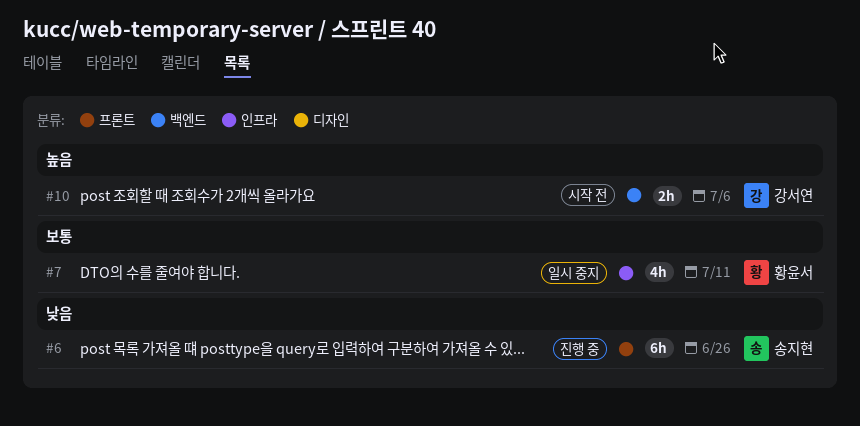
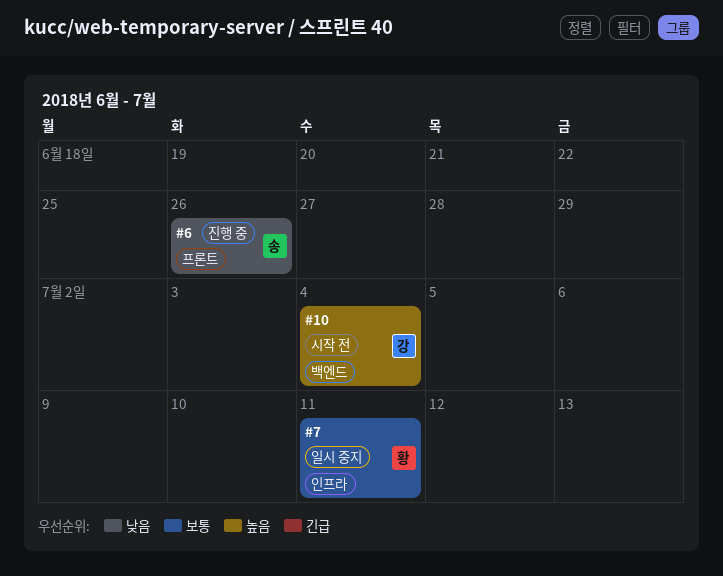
#10, due: Jul 6 -> Jul 4

